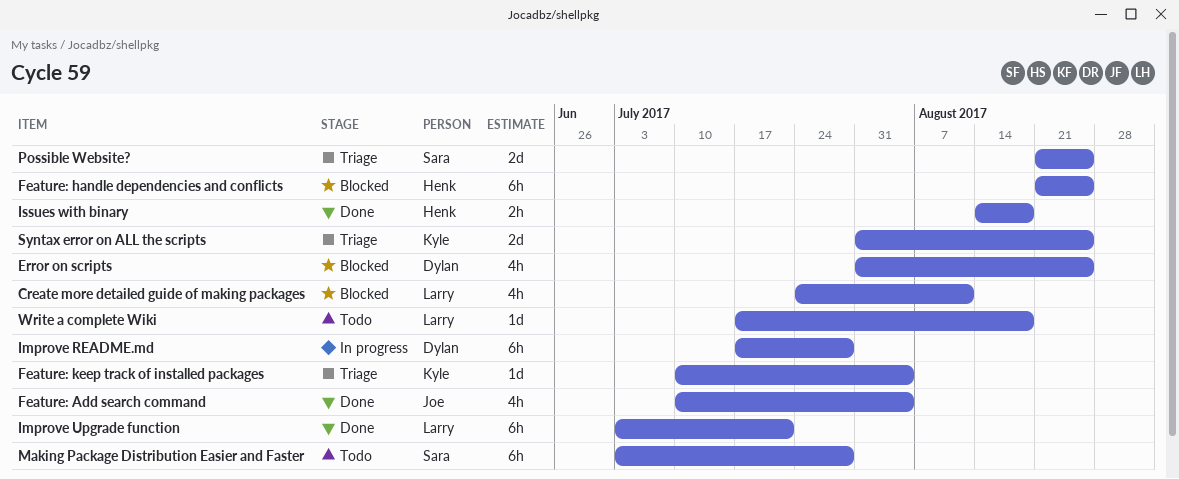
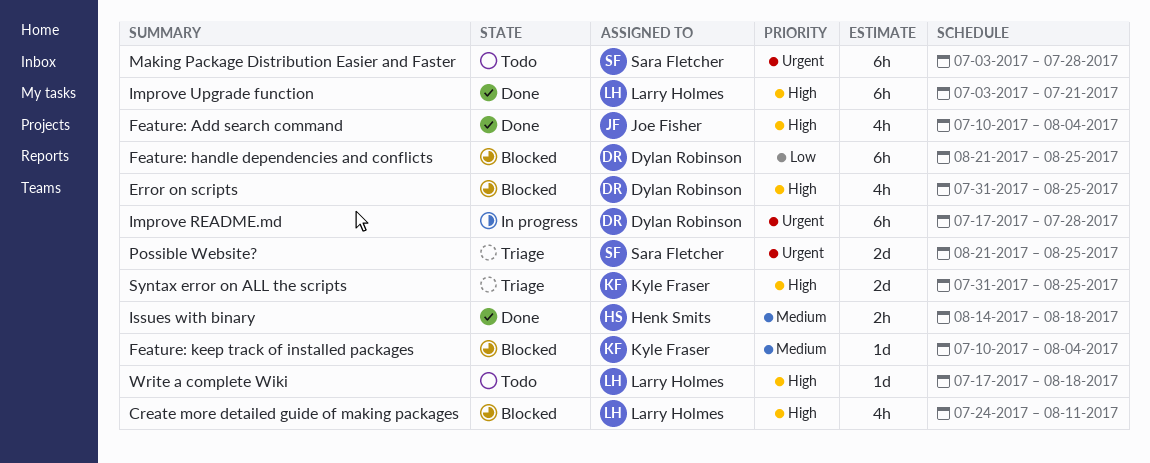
Feature: handle dependencies and conflicts, owner: Henk Smits -> Dylan Robinson
Feature: keep track of installed packages, status: Triage -> Blocked

